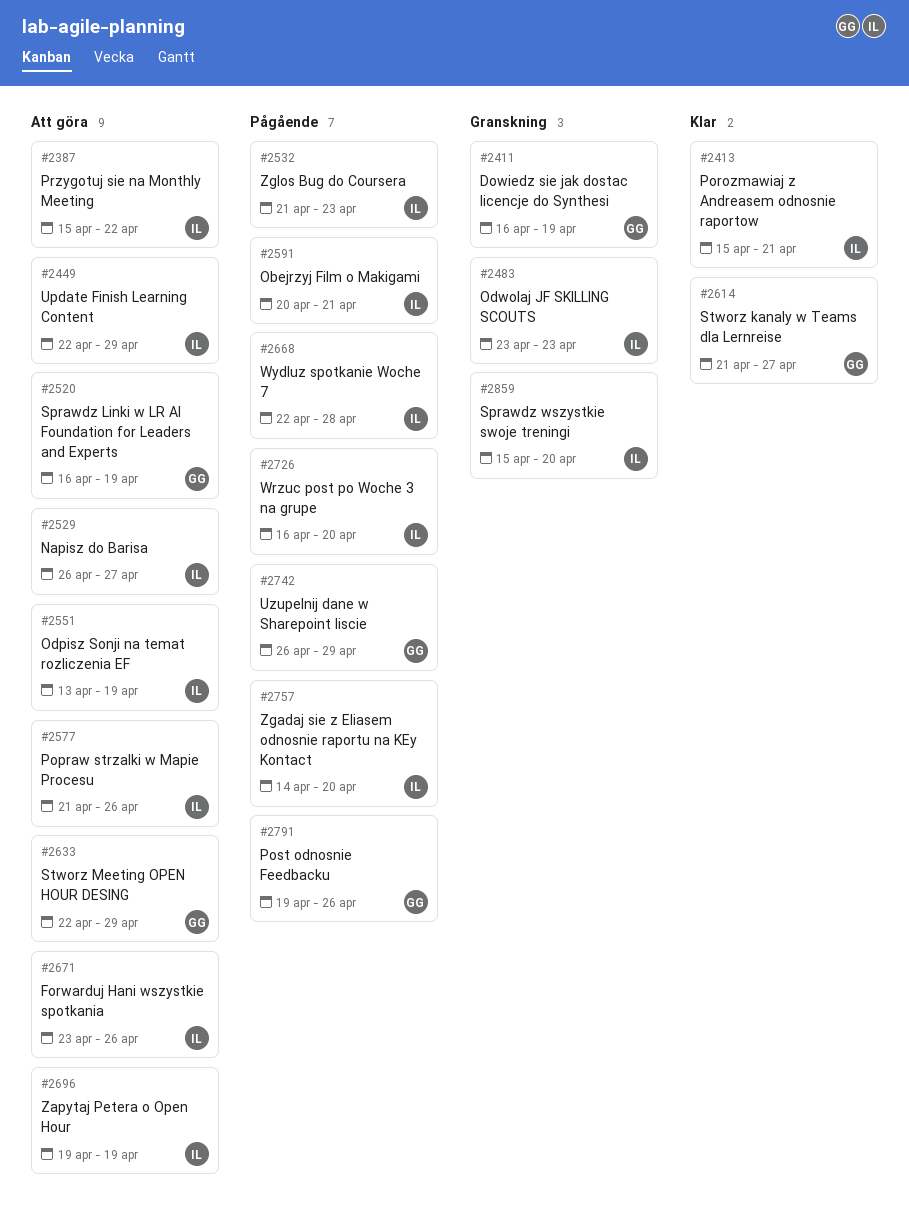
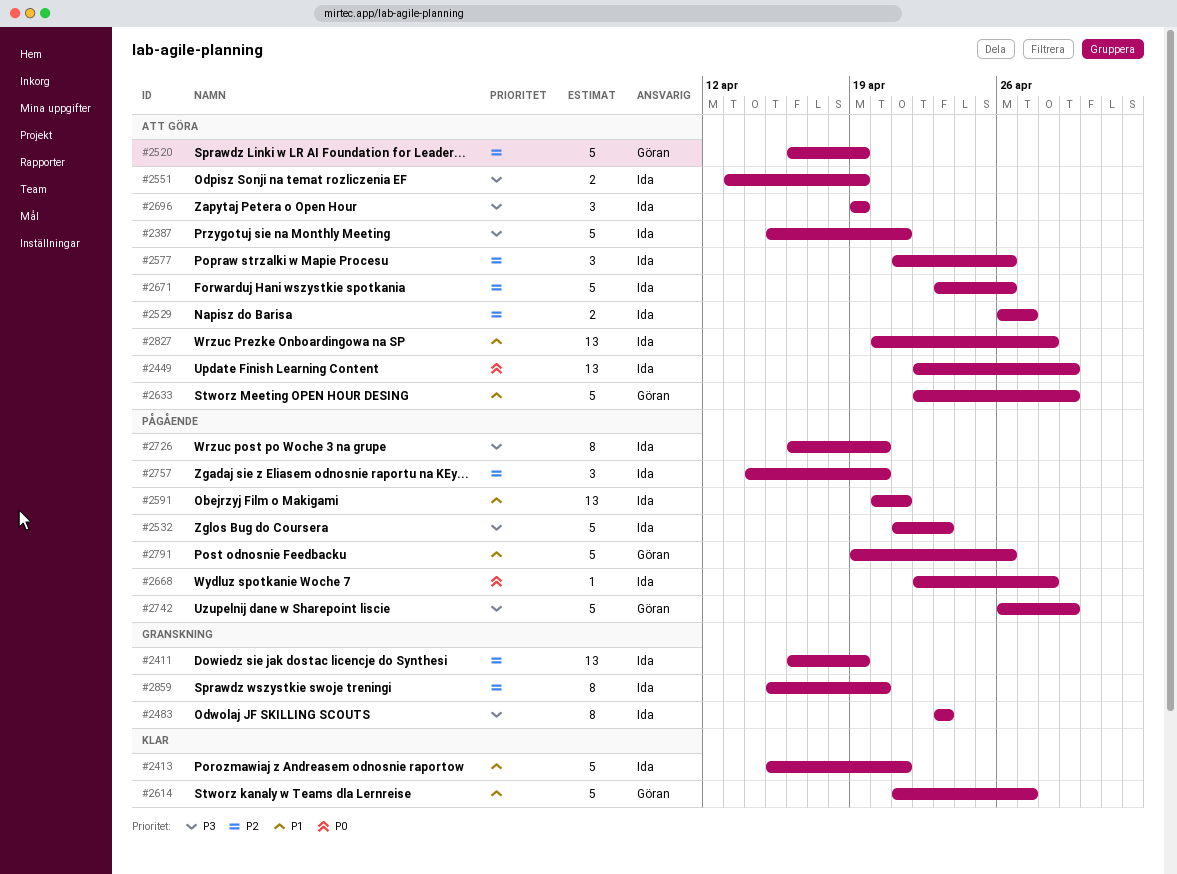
#2387, due: Apr 22 -> Apr 21
#2411, owner: Göran -> Ida
#2827: none -> present

